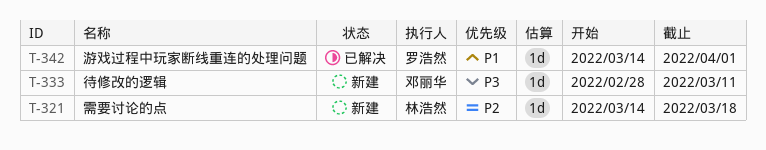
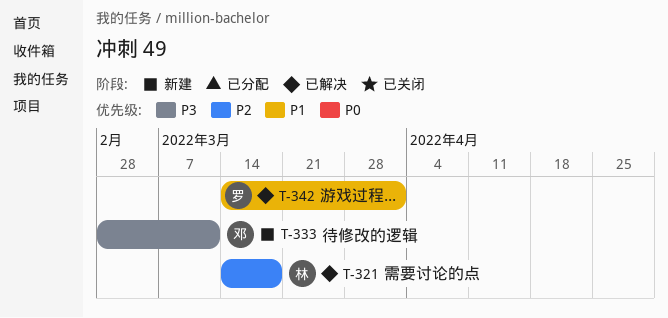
T-321, status: 新建 -> 已解决

